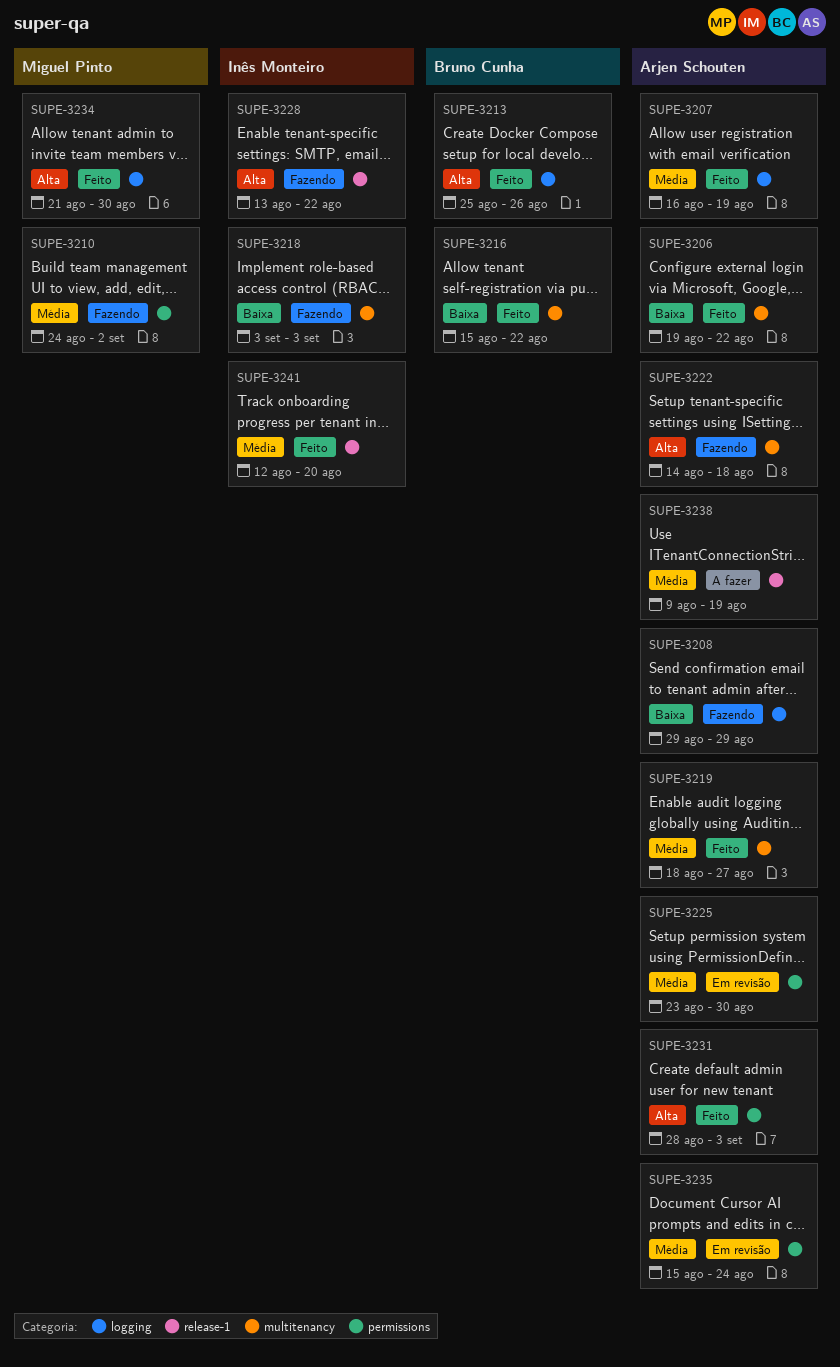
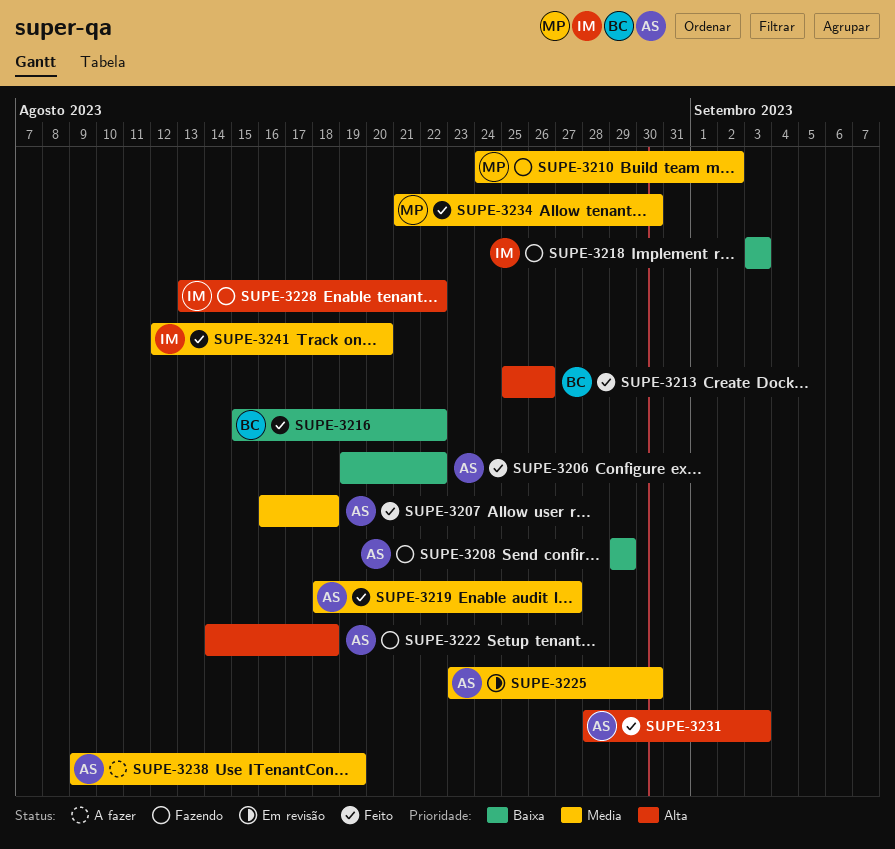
SUPE-3207, due: Aug 19 -> Aug 18
SUPE-3234, priority: Alta -> Média
SUPE-3235: present -> none

